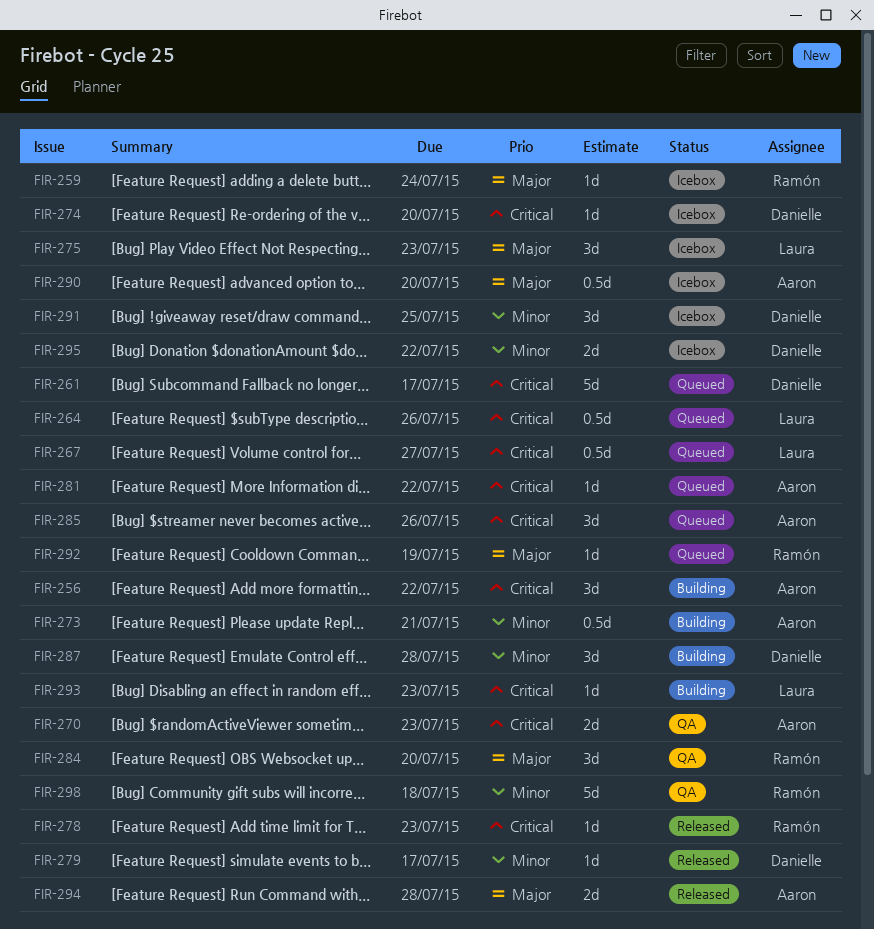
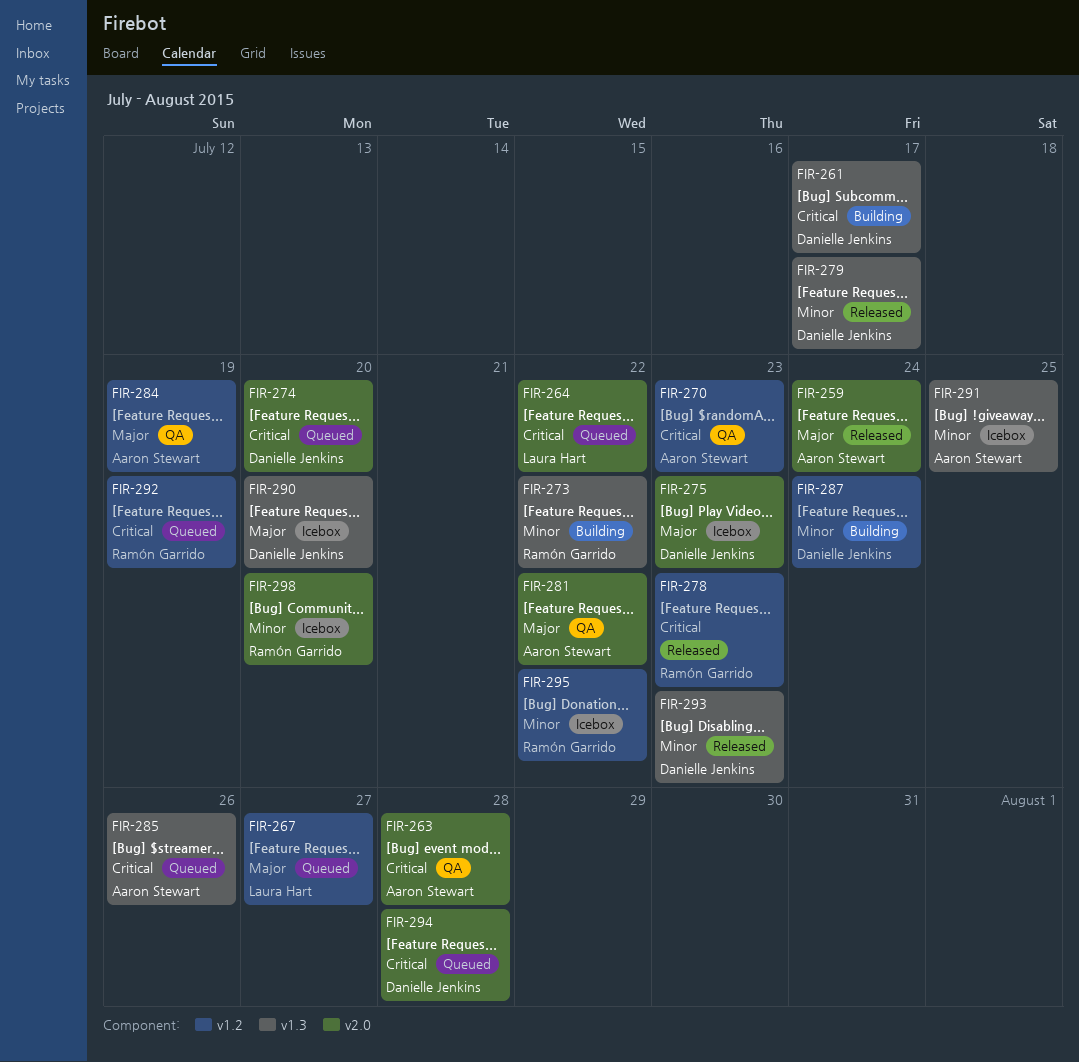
FIR-256: present -> none
FIR-259, status: Icebox -> Released
FIR-259, owner: Ramón Garrido -> Aaron Stewart
FIR-261, status: Queued -> Building
FIR-263: none -> present
FIR-264, due: Jul 26 -> Jul 22
FIR-267, priority: Critical -> Major
FIR-273, owner: Aaron Stewart -> Ramón Garrido
FIR-273, due: Jul 21 -> Jul 22
FIR-274, status: Icebox -> Queued
FIR-275, owner: Laura Hart -> Danielle Jenkins
FIR-281, status: Queued -> QA
FIR-281, priority: Critical -> Major
FIR-284, owner: Ramón Garrido -> Aaron Stewart
FIR-284, due: Jul 20 -> Jul 19
FIR-287, due: Jul 28 -> Jul 24
FIR-290, owner: Aaron Stewart -> Danielle Jenkins
FIR-291, owner: Danielle Jenkins -> Aaron Stewart
FIR-292, priority: Major -> Critical
FIR-293, status: Building -> Released
FIR-293, owner: Laura Hart -> Danielle Jenkins
FIR-293, priority: Critical -> Minor
FIR-294, status: Released -> Queued
FIR-294, owner: Aaron Stewart -> Danielle Jenkins
FIR-294, priority: Major -> Critical
FIR-295, owner: Danielle Jenkins -> Ramón Garrido
FIR-298, status: QA -> Icebox
FIR-298, due: Jul 18 -> Jul 20

